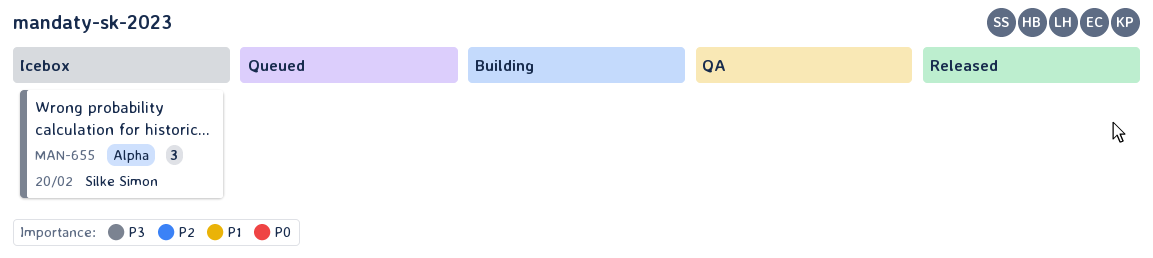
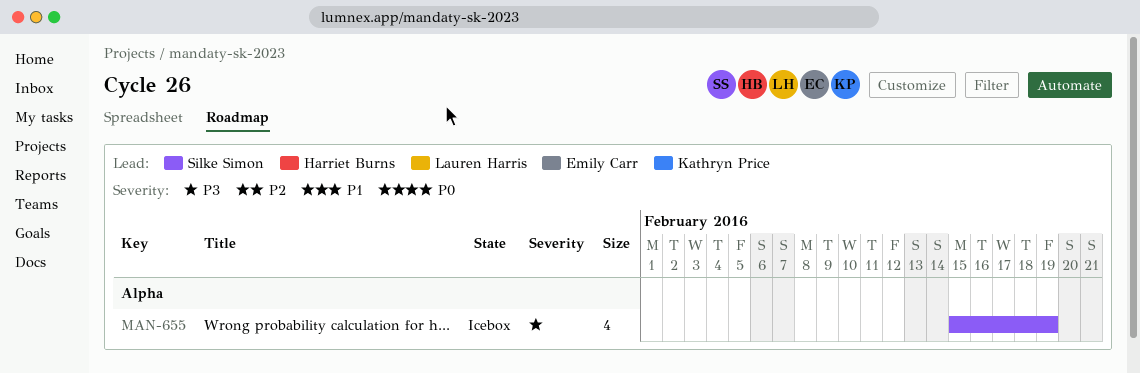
MAN-655, estimate: 3 -> 4
MAN-655, due: Feb 20 -> Feb 19

